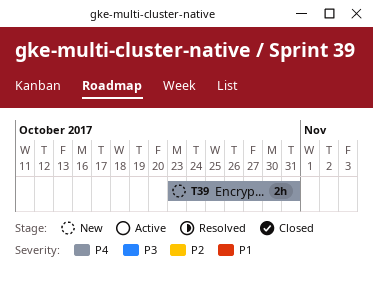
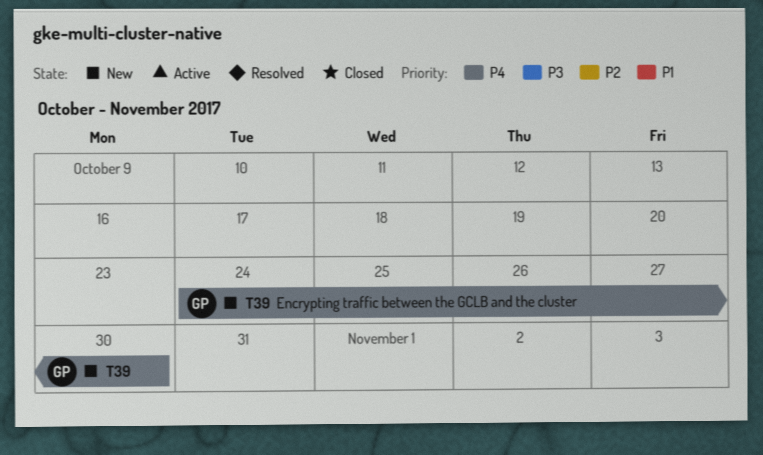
T39, start: Oct 23 -> Oct 24
T39, due: Oct 31 -> Oct 30

